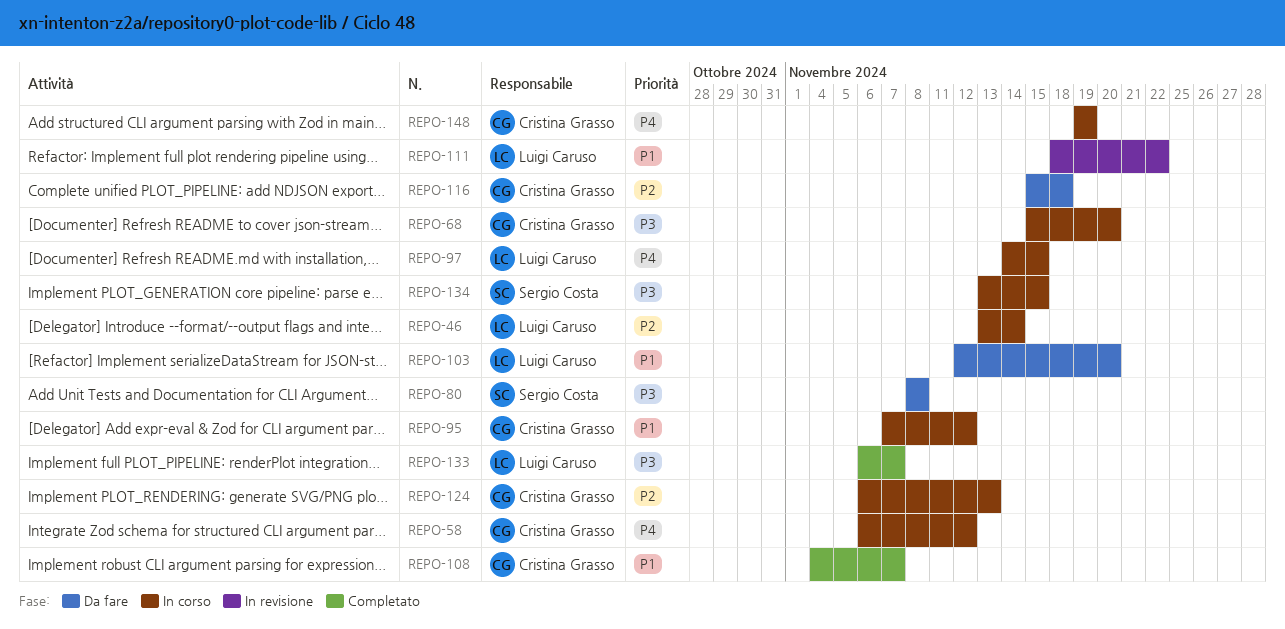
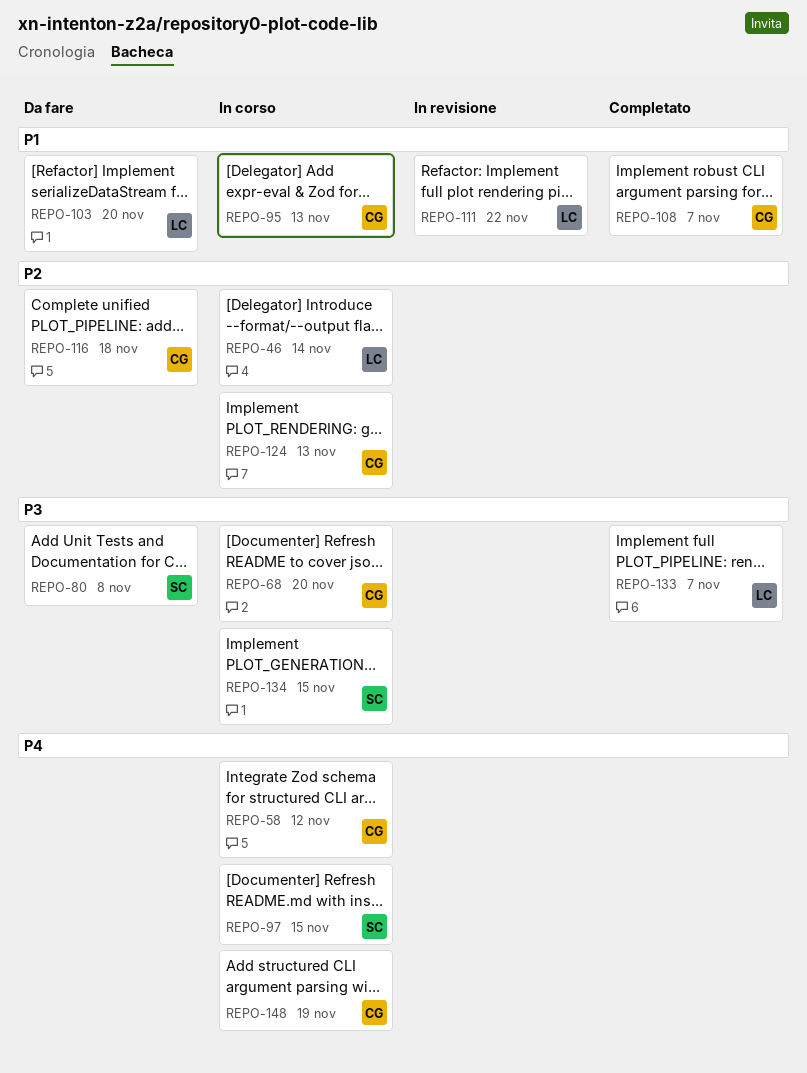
REPO-95, due: Nov 12 -> Nov 13
REPO-97, owner: Luigi Caruso -> Sergio Costa

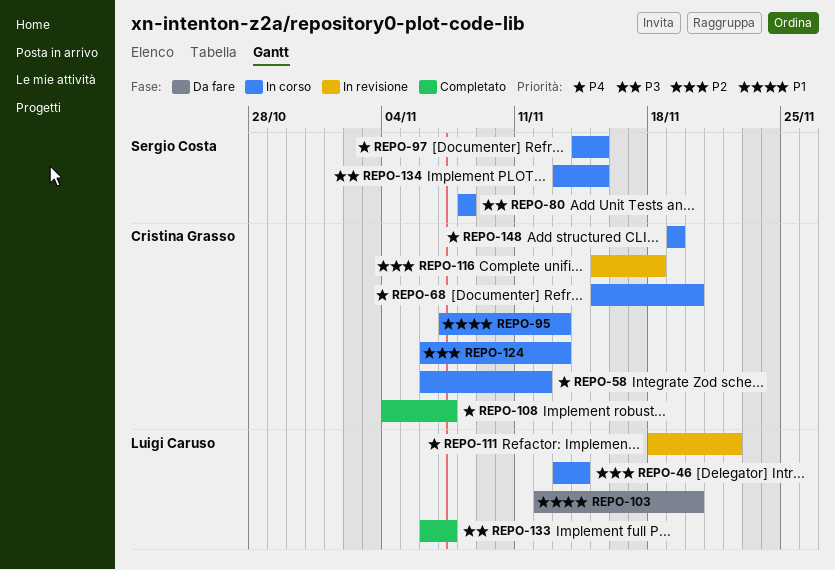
REPO-68, priority: P3 -> P4
REPO-80, status: Da fare -> In corso
REPO-108, priority: P1 -> P4
REPO-111, priority: P1 -> P4
REPO-116, status: Da fare -> In revisione

